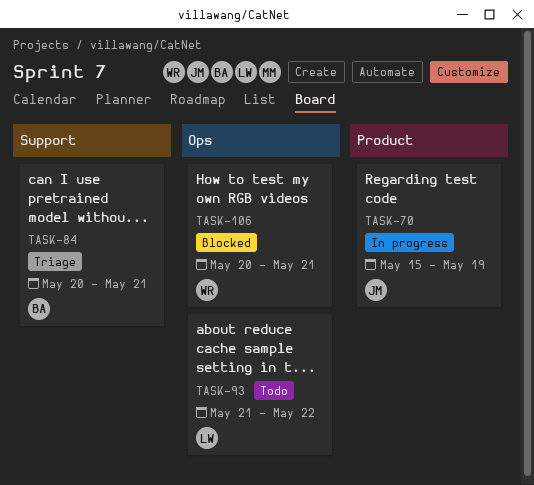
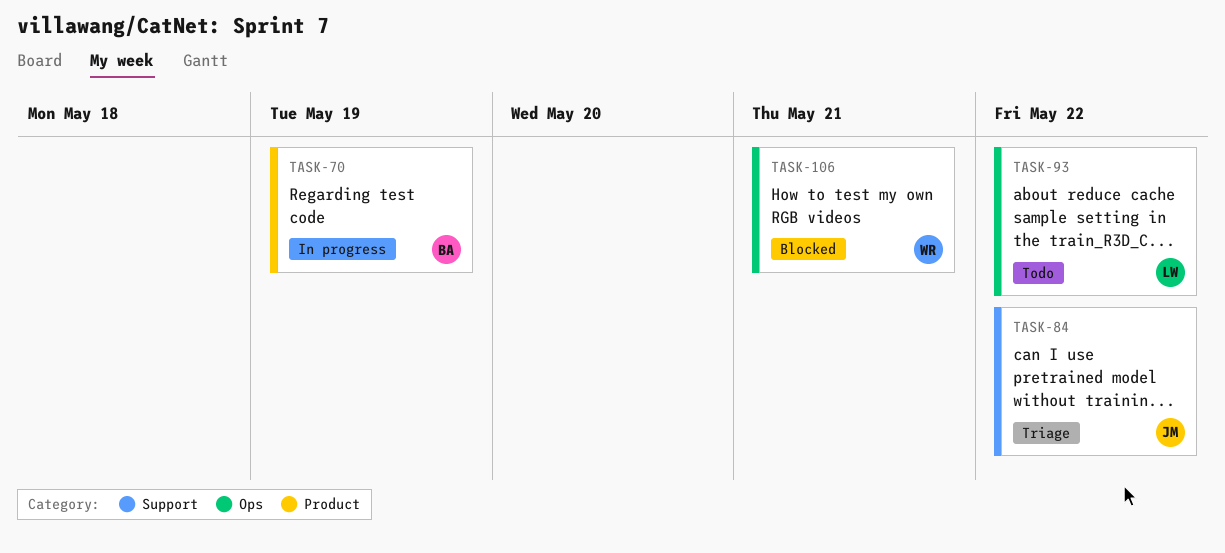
TASK-70, owner: JM -> BA
TASK-84, owner: BA -> JM
TASK-84, due: May 21 -> May 22

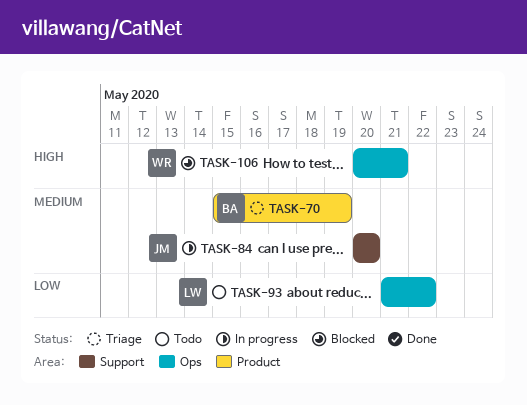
TASK-70, status: In progress -> Triage
TASK-84, status: Triage -> In progress
TASK-84, due: May 22 -> May 20

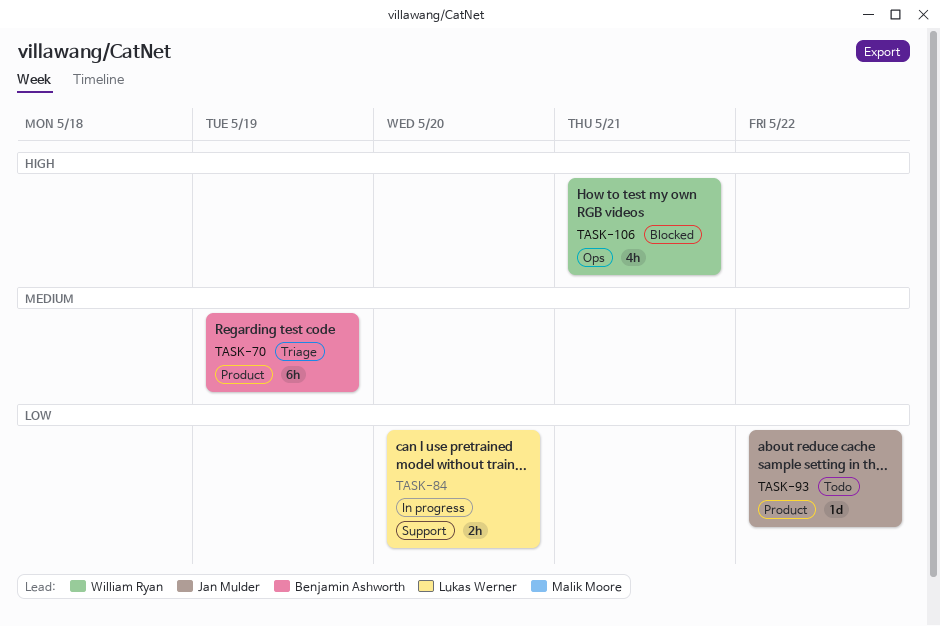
TASK-84, owner: Jan Mulder -> Lukas Werner
TASK-84, priority: Medium -> Low
TASK-93, owner: Lukas Werner -> Jan Mulder
TASK-93, label: Ops -> Product

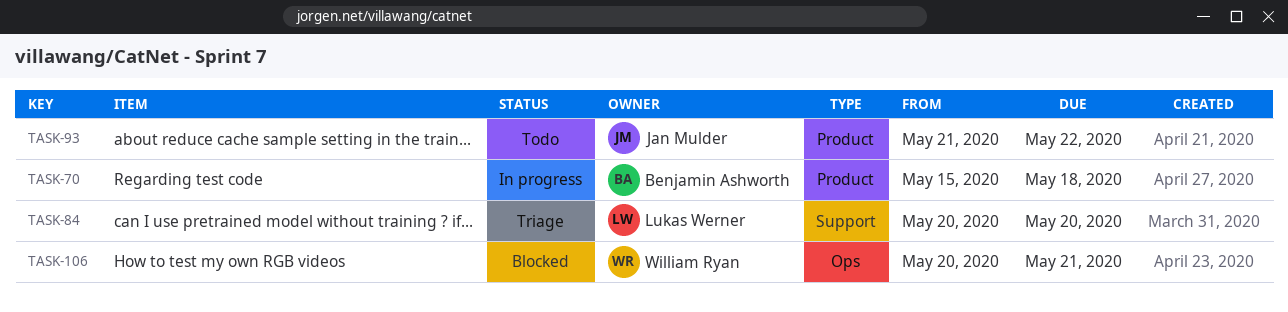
TASK-70, status: Triage -> In progress
TASK-70, due: May 19 -> May 18
TASK-84, status: In progress -> Triage

